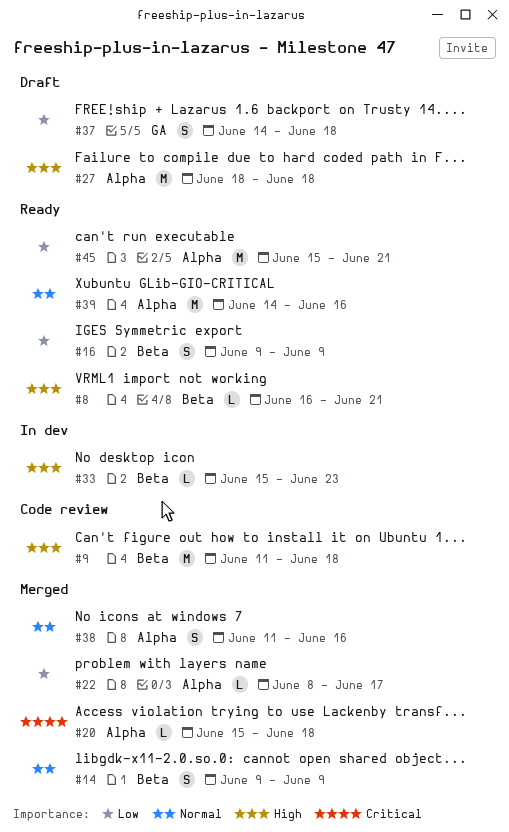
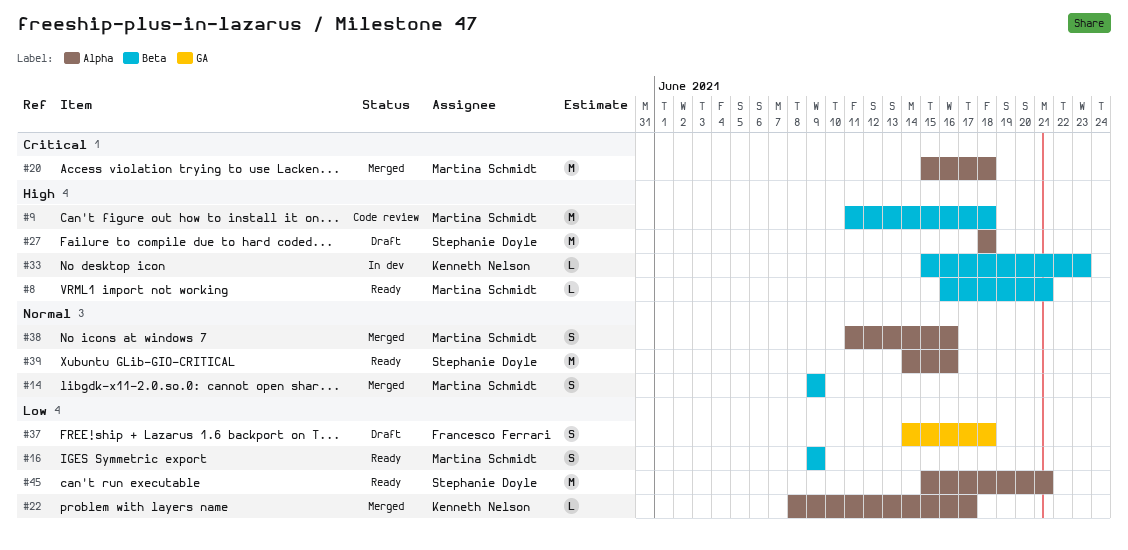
#20, estimate: L -> M

